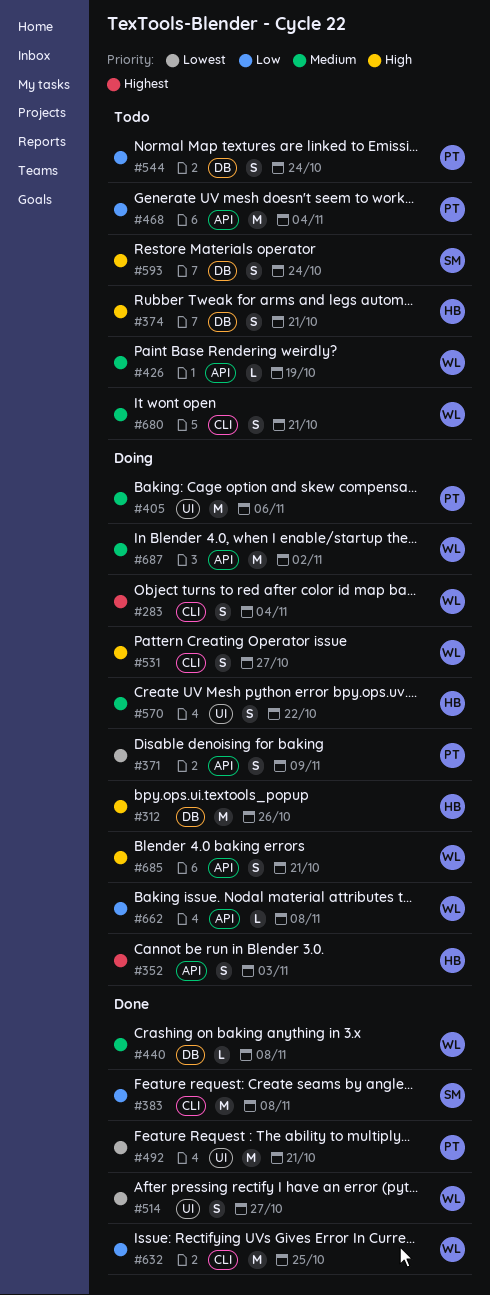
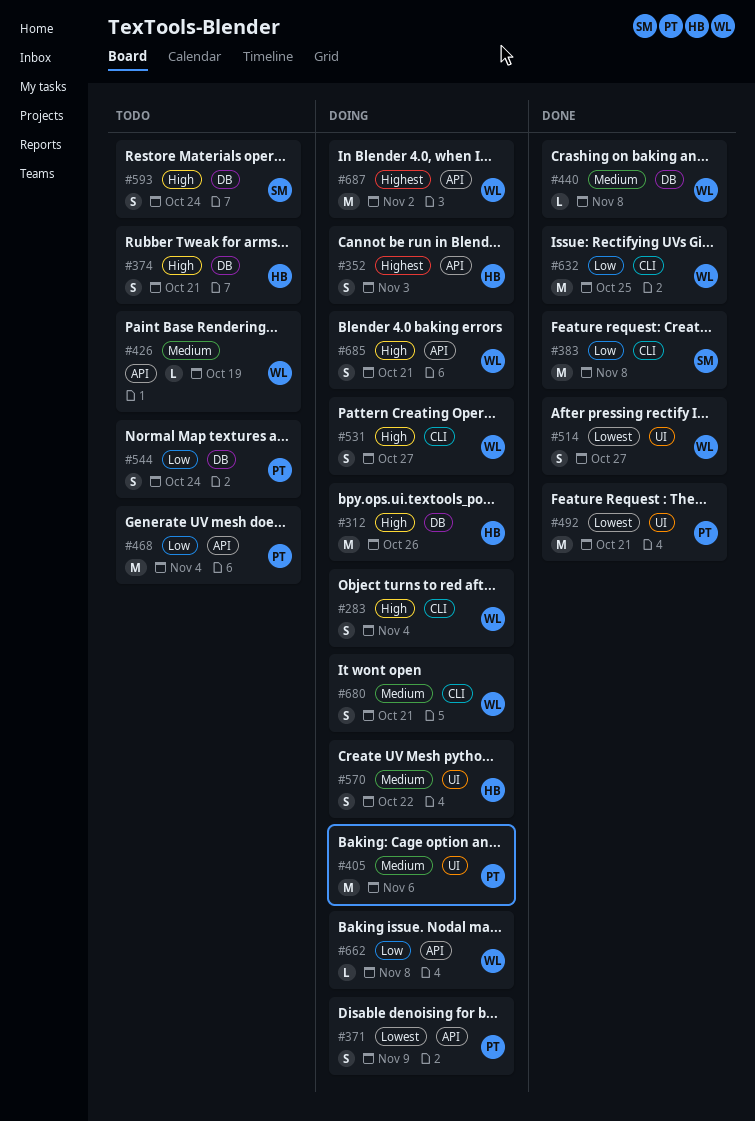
#283, priority: Highest -> High
#680, status: Todo -> Doing
#687, priority: Medium -> Highest

